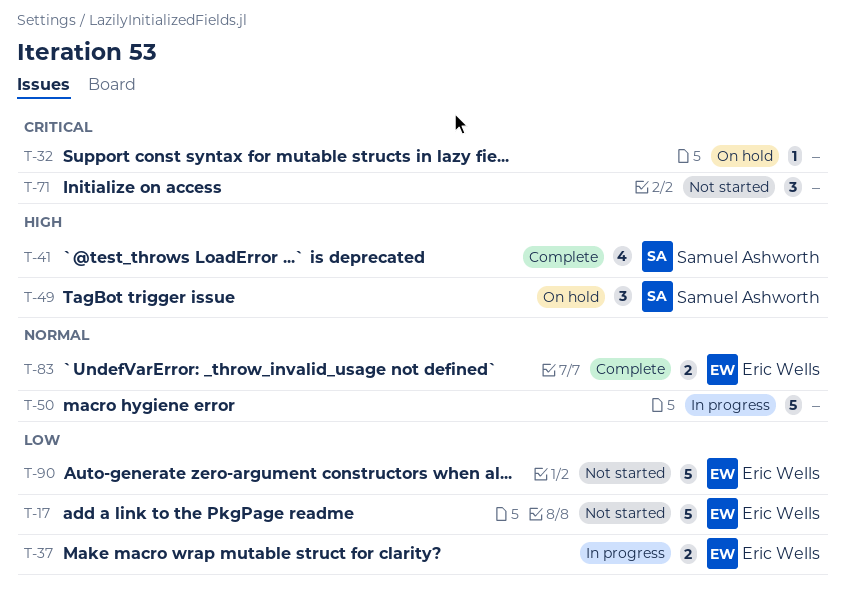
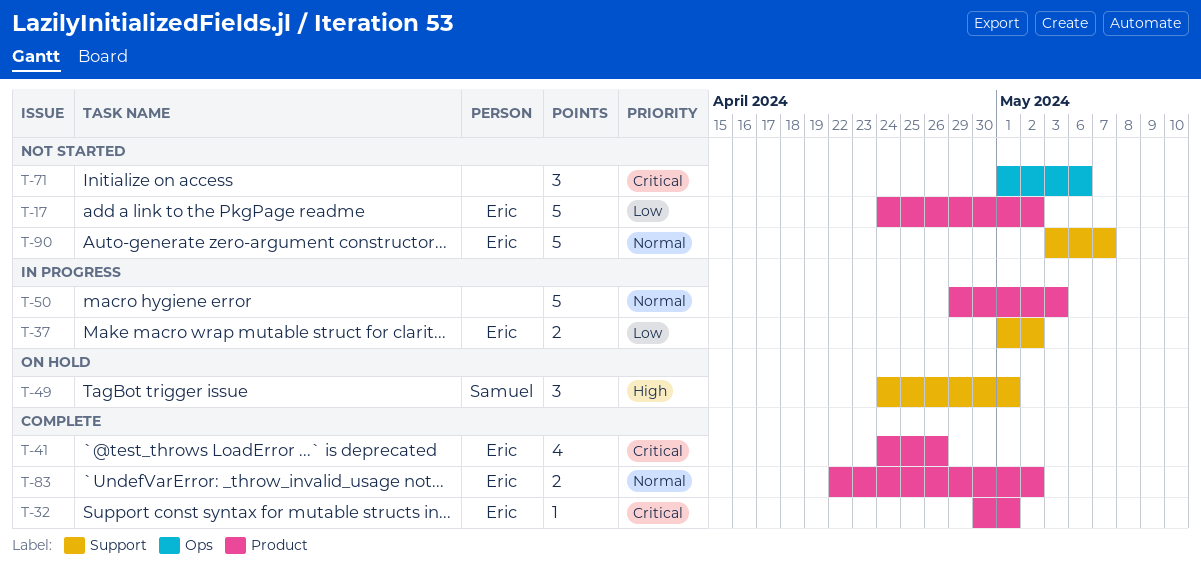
T-32, status: On hold -> Complete
T-32, owner: none -> Eric Wells
T-41, owner: Samuel Ashworth -> Eric Wells
T-41, priority: High -> Critical
T-90, priority: Low -> Normal

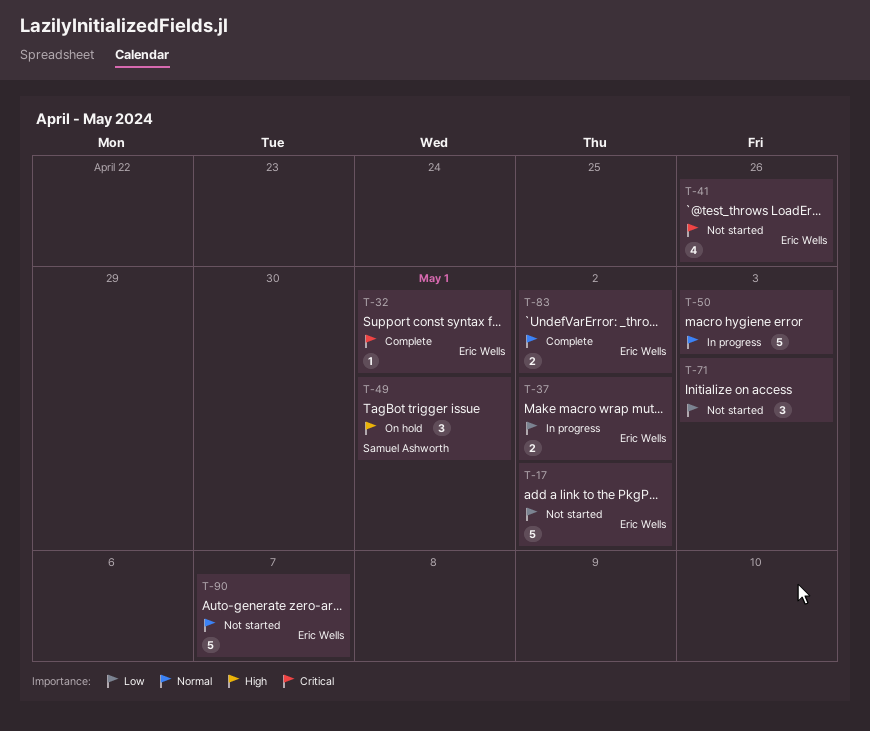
T-41, status: Complete -> Not started
T-71, priority: Critical -> Low
T-71, due: May 6 -> May 3

